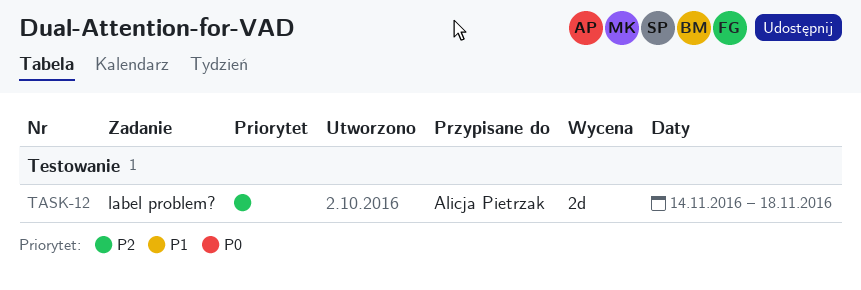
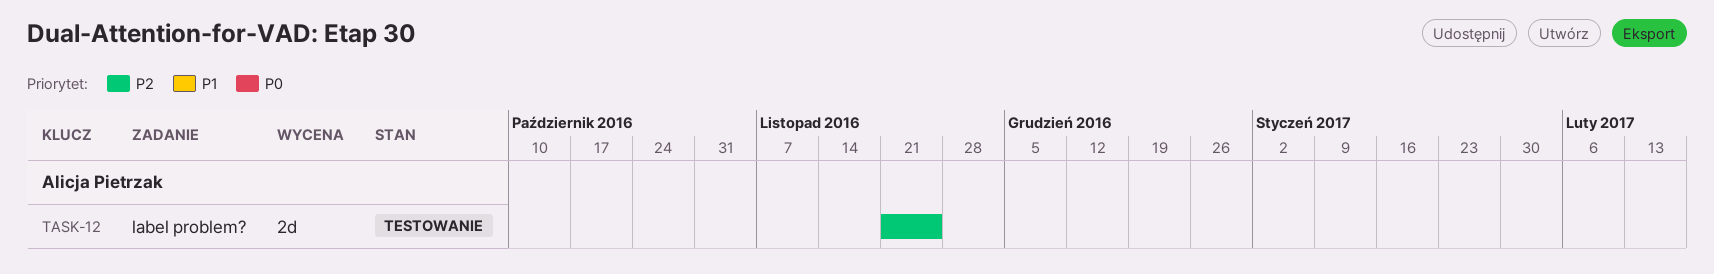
TASK-12, start: Nov 14 -> Nov 21
TASK-12, due: Nov 18 -> Nov 25

